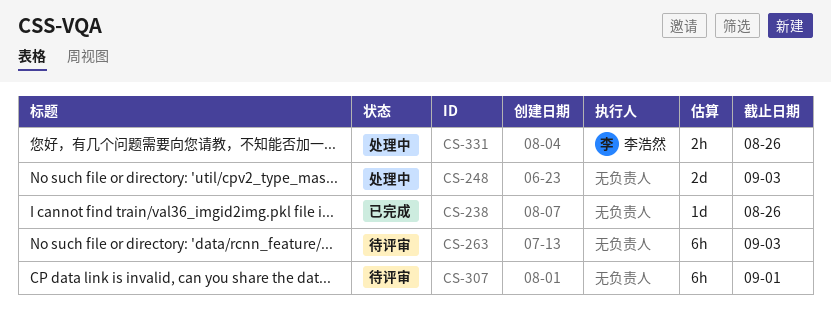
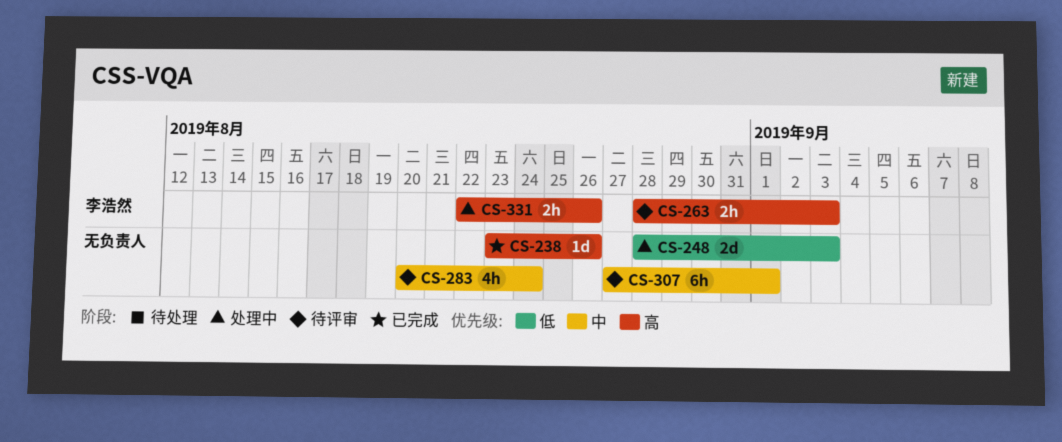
CS-263, owner: none -> 李浩然
CS-263, estimate: 6h -> 2h
CS-283: none -> present

